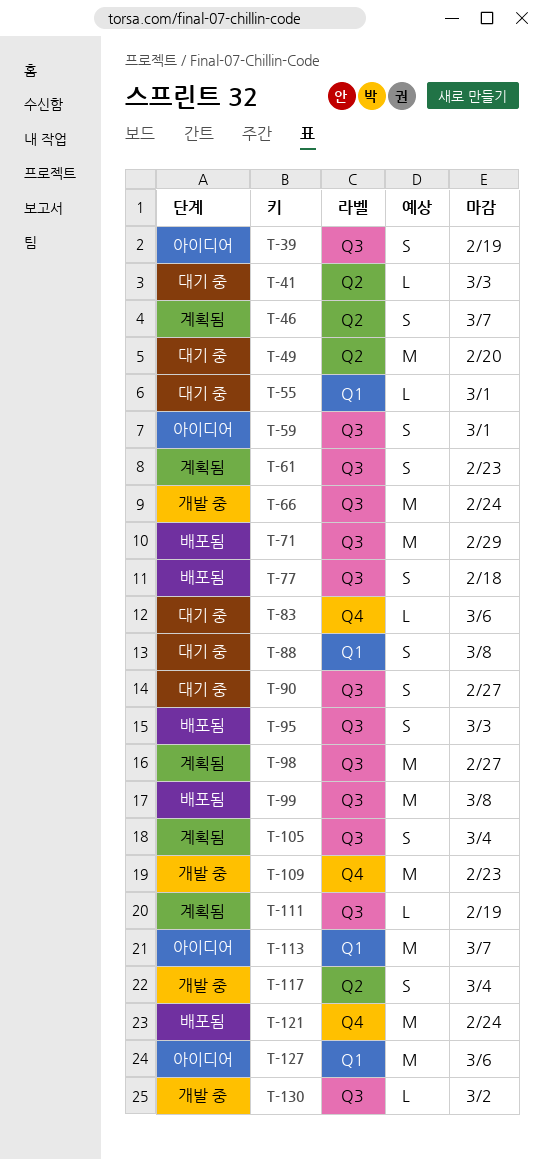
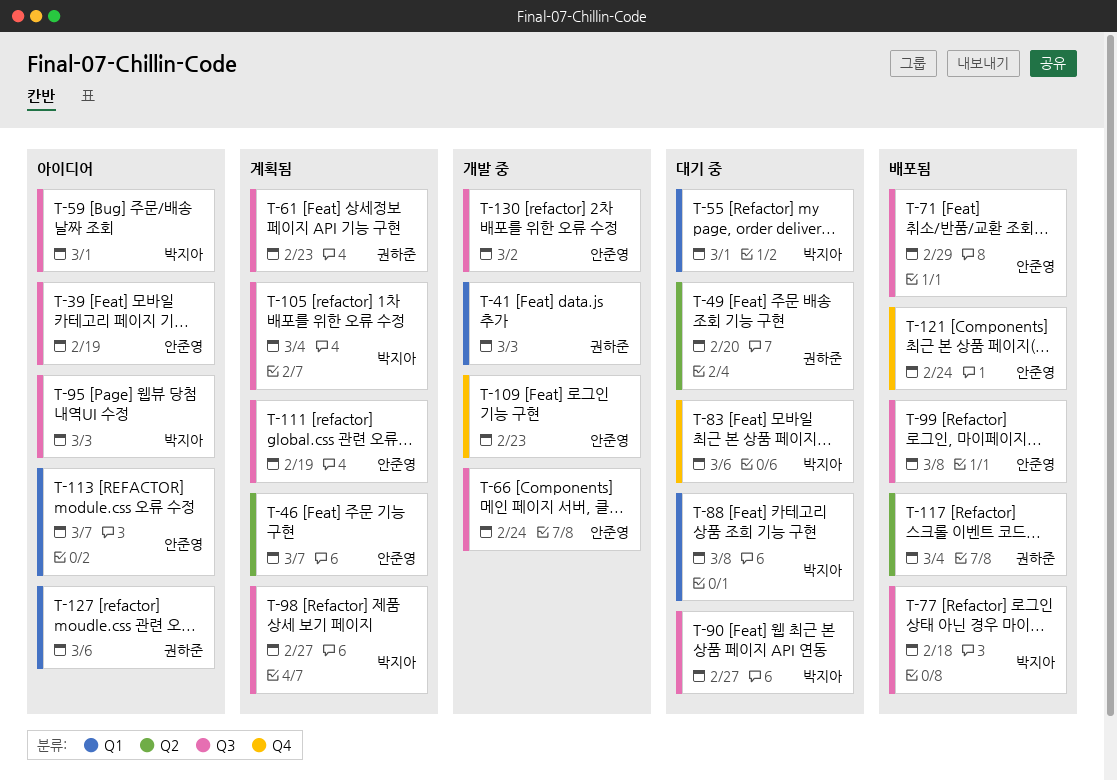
T-41, status: 대기 중 -> 개발 중
T-41, label: Q2 -> Q1
T-95, status: 배포됨 -> 아이디어
T-117, status: 개발 중 -> 배포됨

